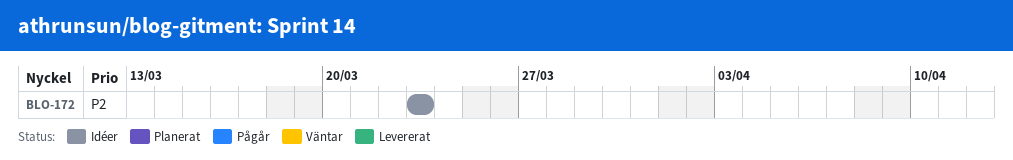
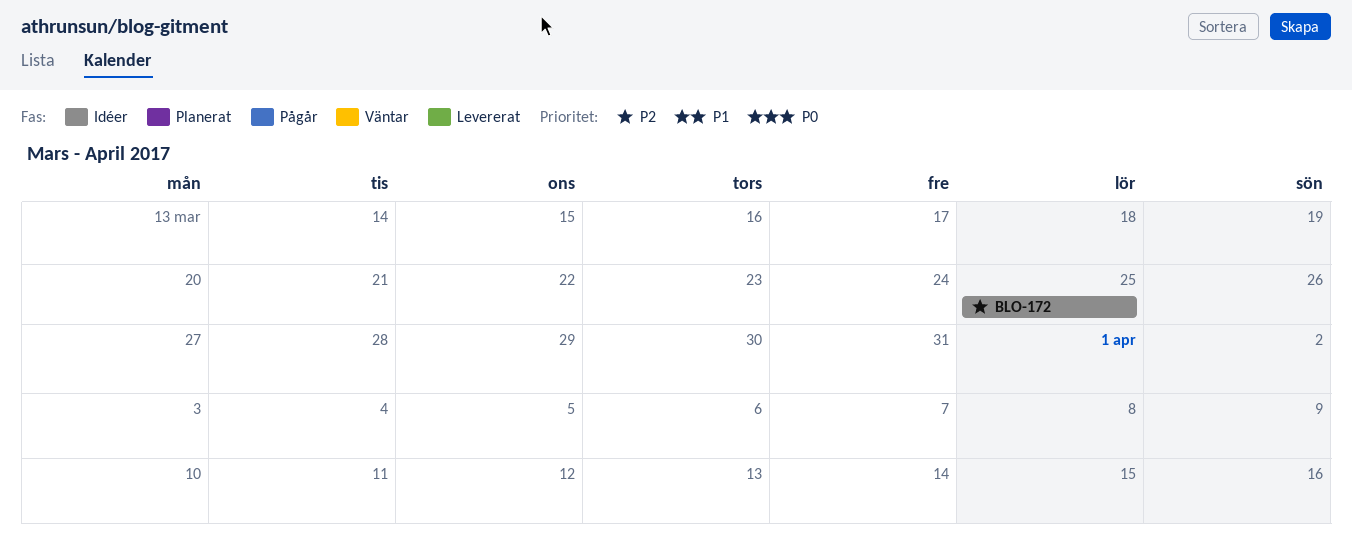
BLO-172, start: Mar 23 -> Mar 25
BLO-172, due: Mar 23 -> Mar 25

